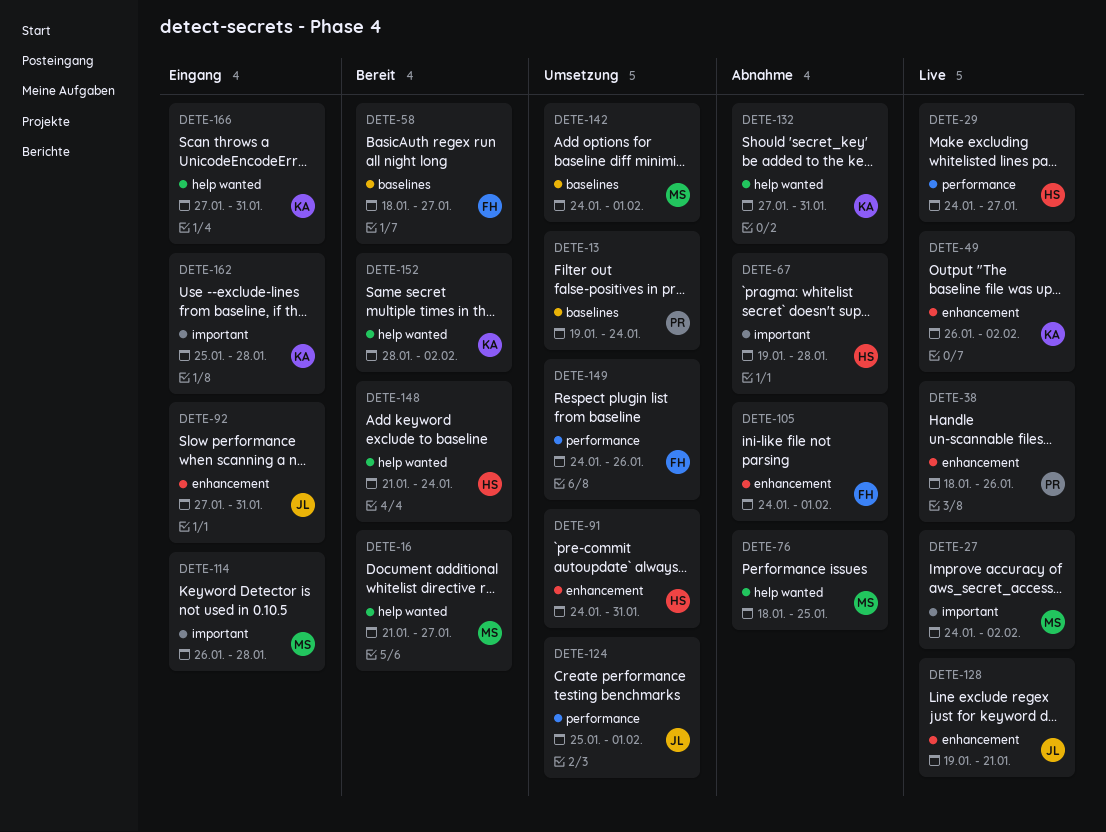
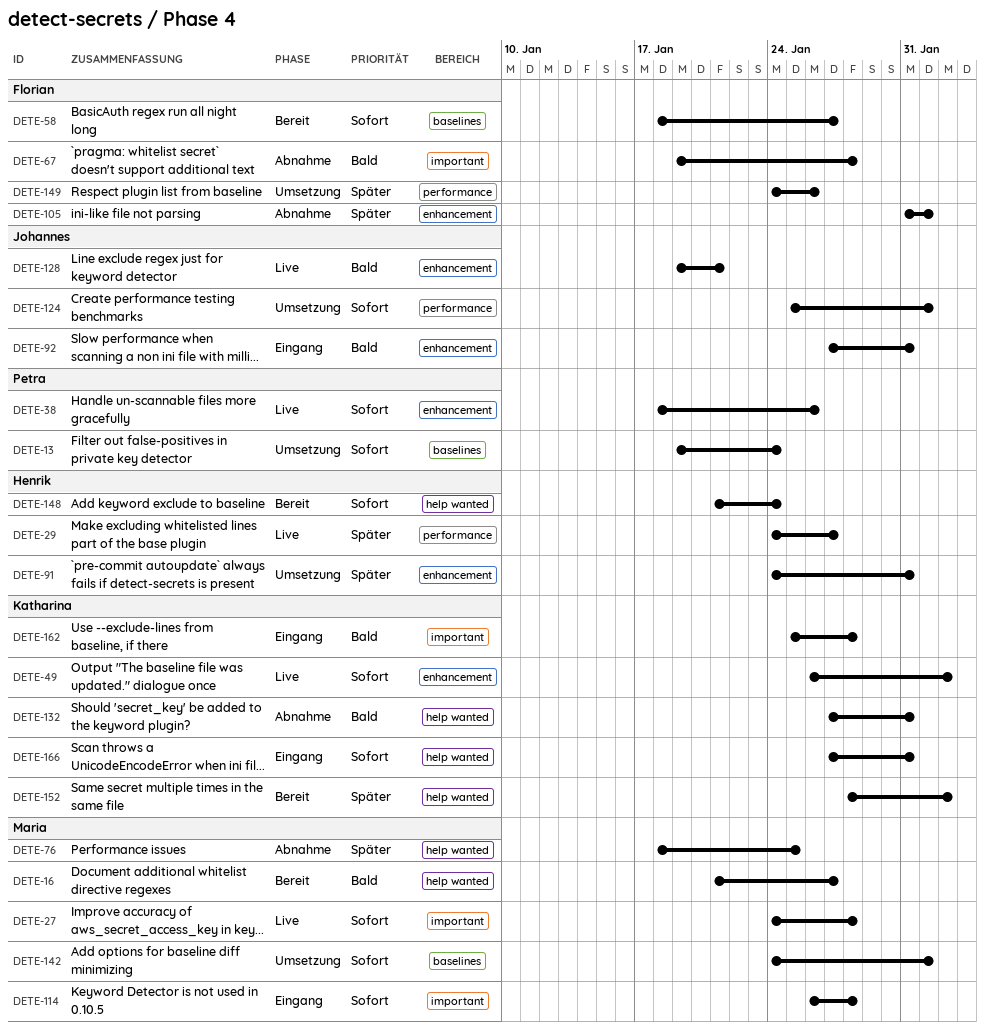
DETE-27, due: Feb 2 -> Jan 28
DETE-67, owner: Henrik -> Florian
DETE-105, start: Jan 24 -> Jan 31

